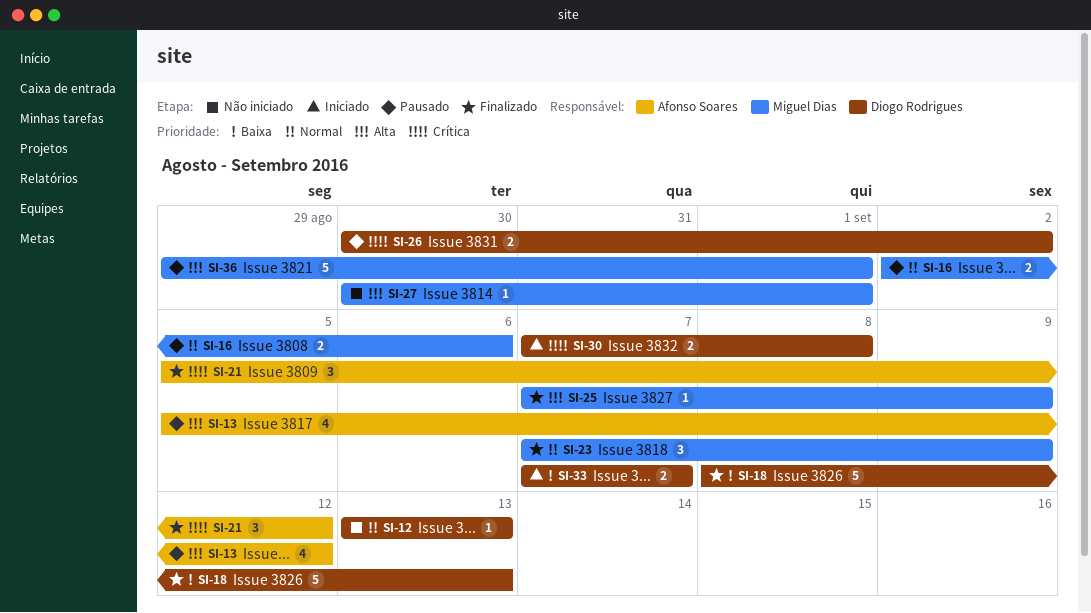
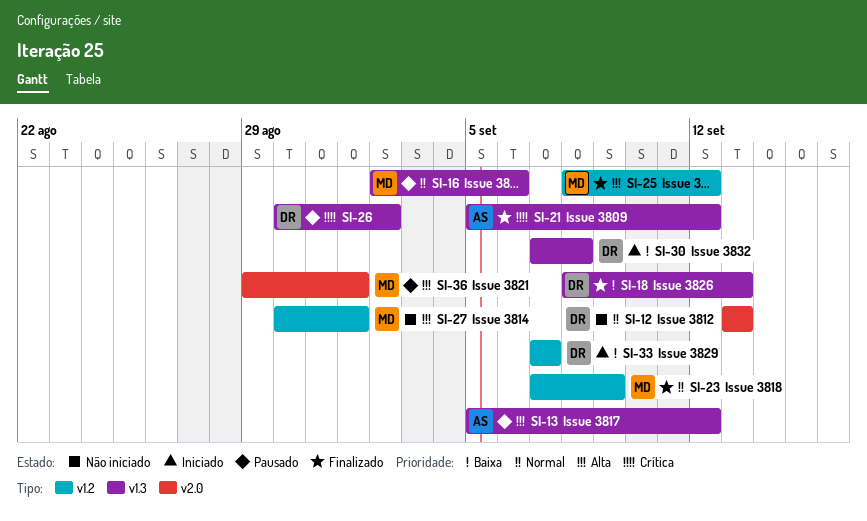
SI-25, start: Sep 7 -> Sep 8
SI-25, due: Sep 9 -> Sep 12
SI-30, priority: Crítica -> Baixa

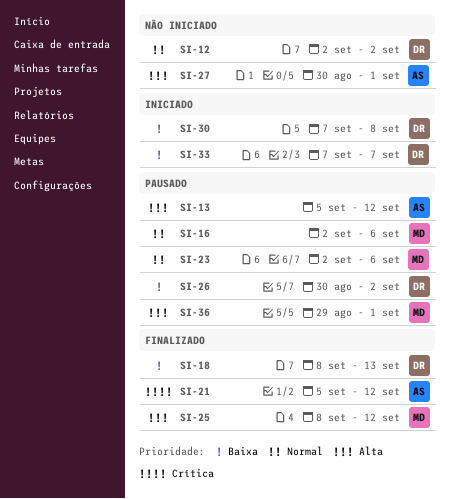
SI-12, start: Sep 13 -> Sep 2
SI-12, due: Sep 13 -> Sep 2
SI-23, status: Finalizado -> Pausado
SI-23, start: Sep 7 -> Sep 2
SI-23, due: Sep 9 -> Sep 6
SI-26, priority: Crítica -> Baixa
SI-27, owner: MD -> AS

